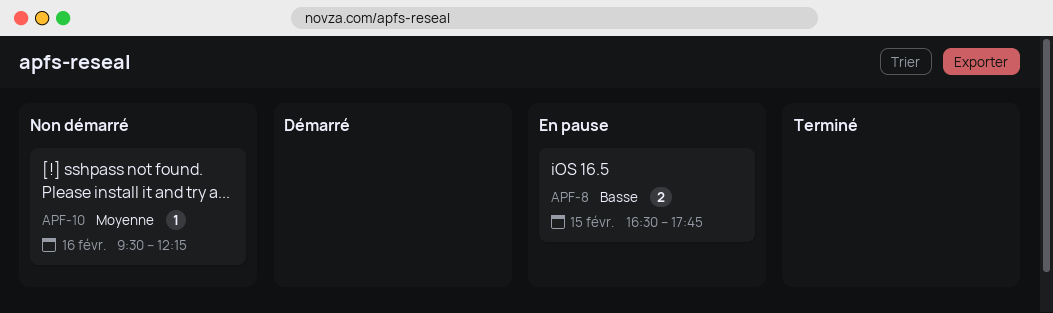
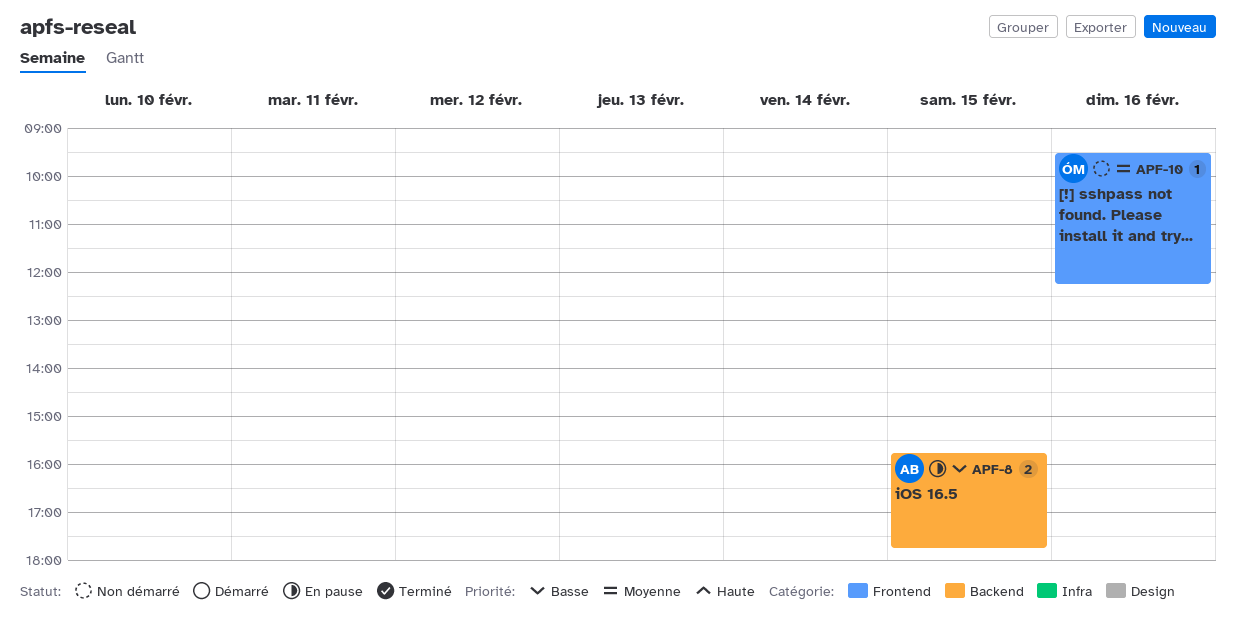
APF-8, begins: 16:30 -> 15:45

